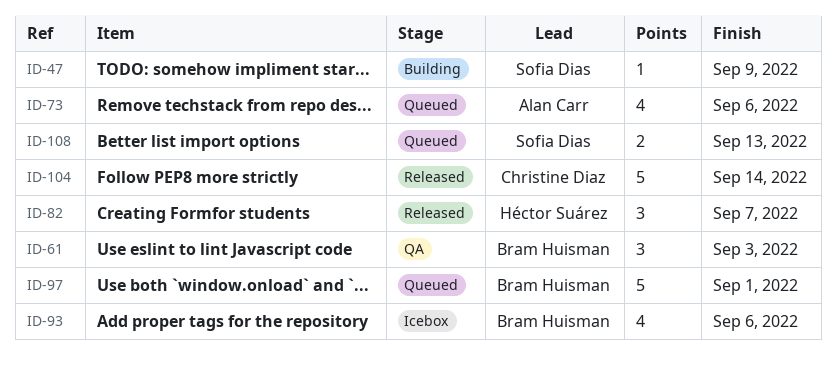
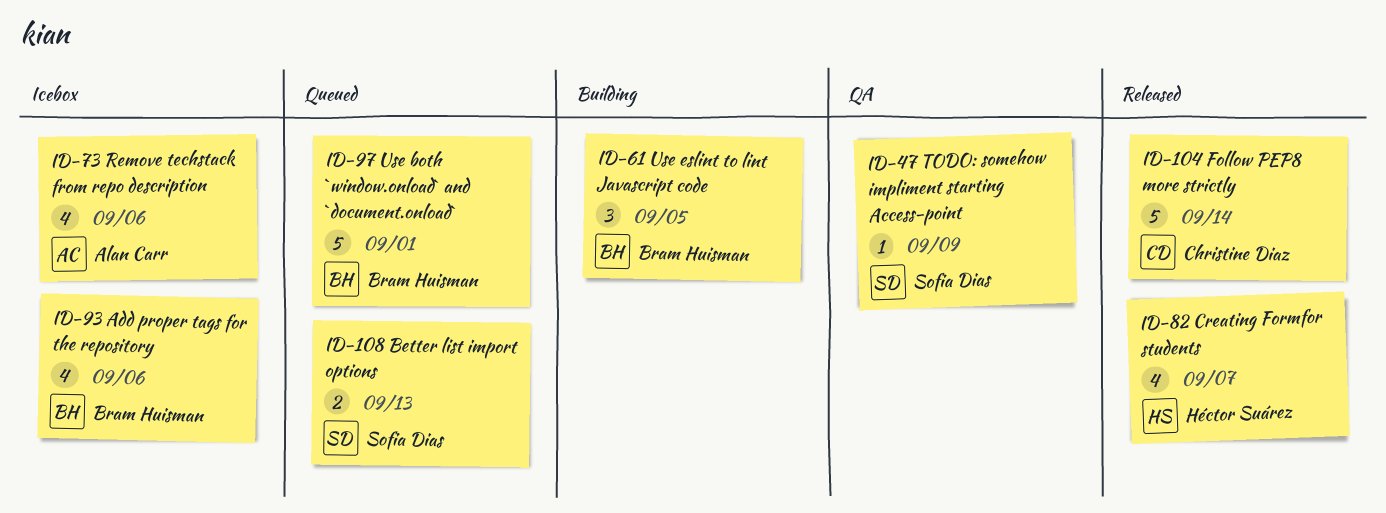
ID-47, status: Building -> QA
ID-61, status: QA -> Building
ID-61, due: Sep 3 -> Sep 5
ID-73, status: Queued -> Icebox
ID-82, estimate: 3 -> 4

